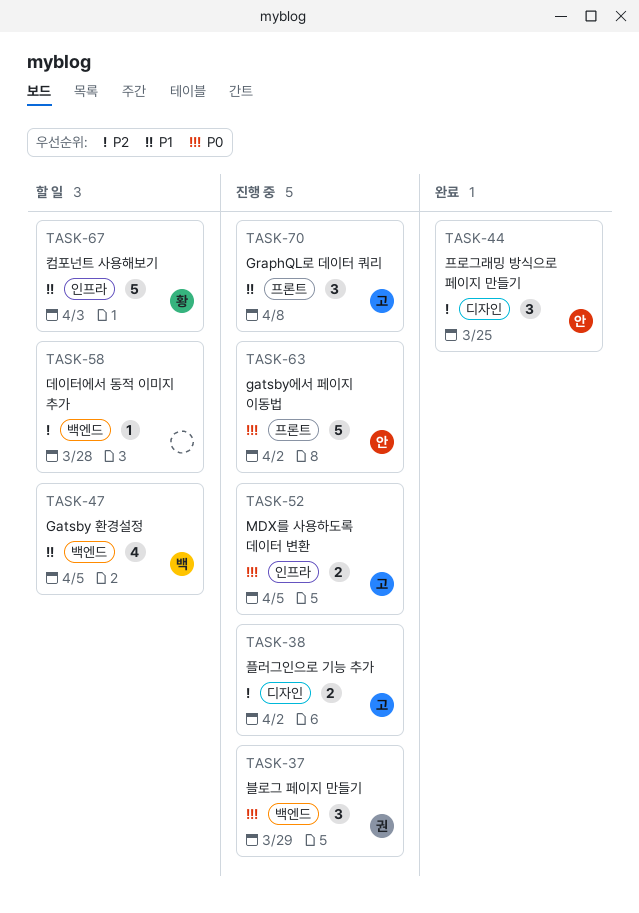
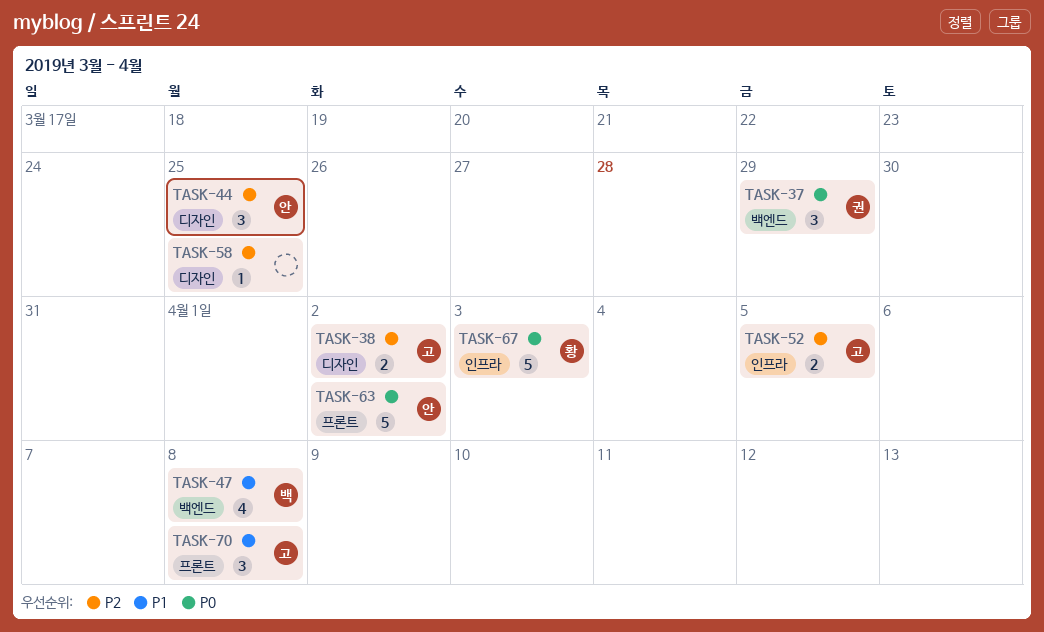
TASK-47, due: Apr 5 -> Apr 8
TASK-52, priority: P0 -> P2
TASK-58, label: 백엔드 -> 디자인
TASK-58, due: Mar 28 -> Mar 25
TASK-67, priority: P1 -> P0

